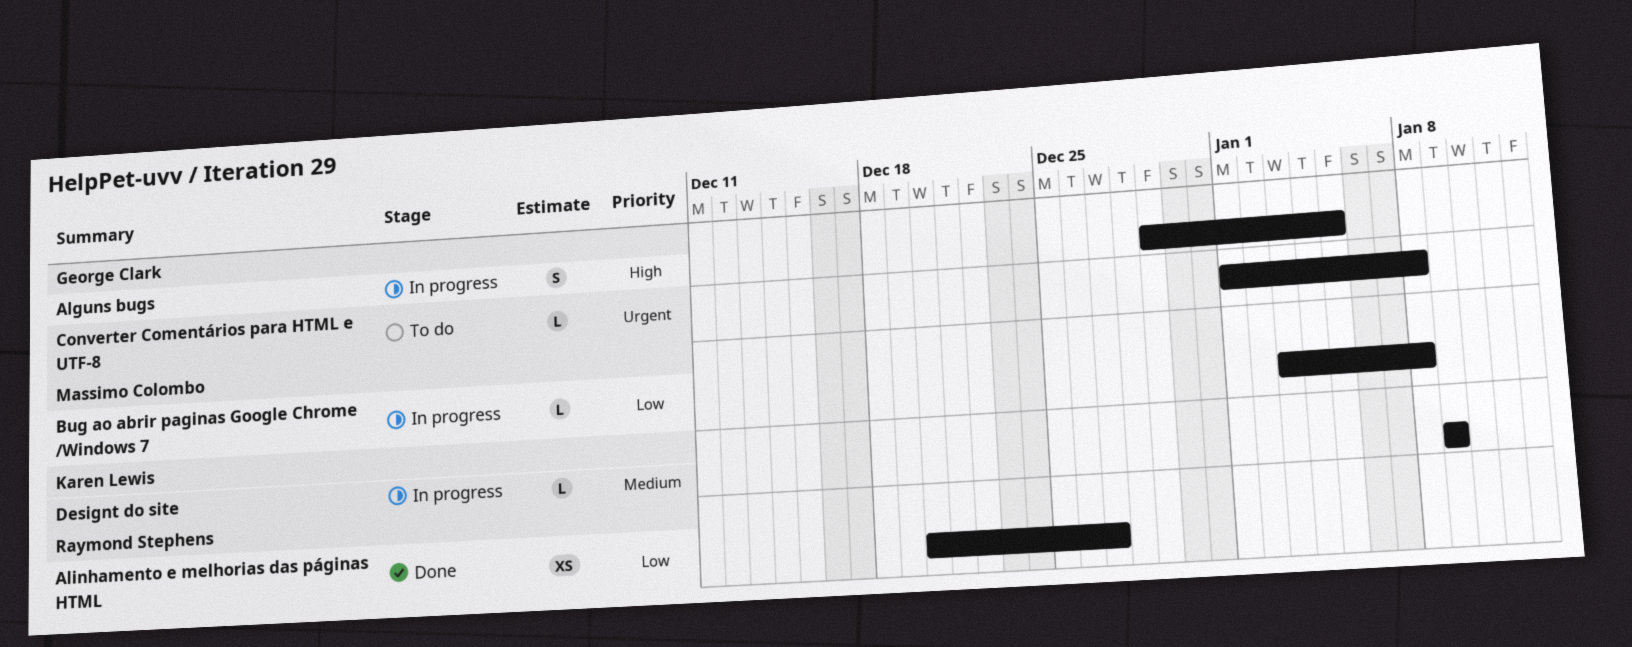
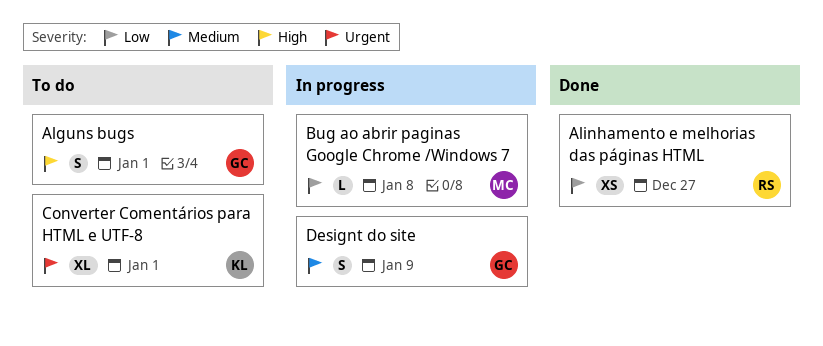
Alguns bugs, status: In progress -> To do
Alguns bugs, due: Jan 5 -> Jan 1
Converter Comentários para HTML e UTF-8, owner: George Clark -> Karen Lewis
Converter Comentários para HTML e UTF-8, estimate: L -> XL
Converter Comentários para HTML e UTF-8, due: Jan 8 -> Jan 1
Designt do site, owner: Karen Lewis -> George Clark
Designt do site, estimate: L -> S

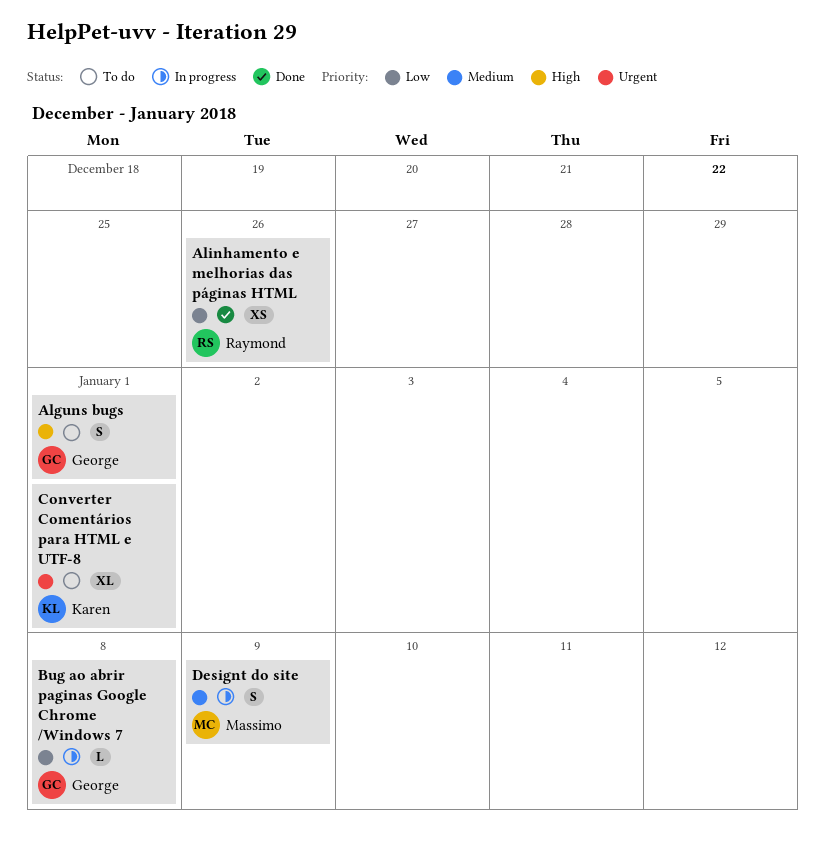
Alinhamento e melhorias das páginas HTML, due: Dec 27 -> Dec 26
Bug ao abrir paginas Google Chrome /Windows 7, owner: Massimo -> George
Designt do site, owner: George -> Massimo

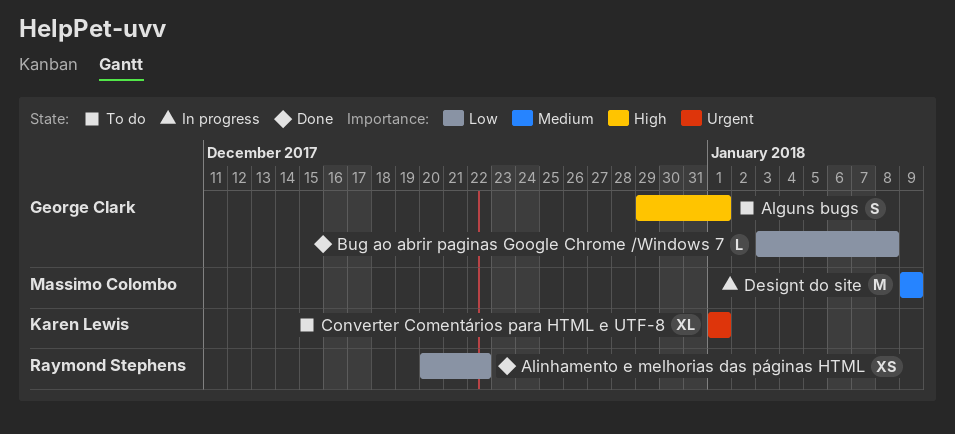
Alinhamento e melhorias das páginas HTML, due: Dec 26 -> Dec 22
Bug ao abrir paginas Google Chrome /Windows 7, status: In progress -> Done
Designt do site, estimate: S -> M

